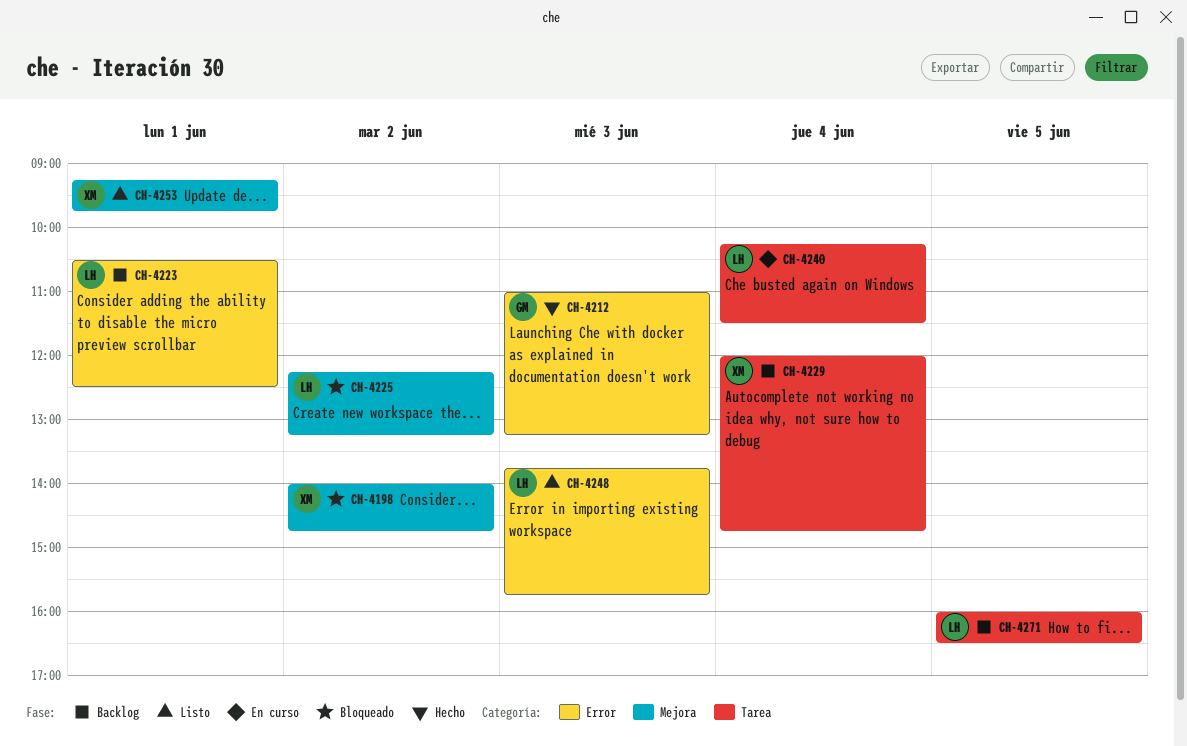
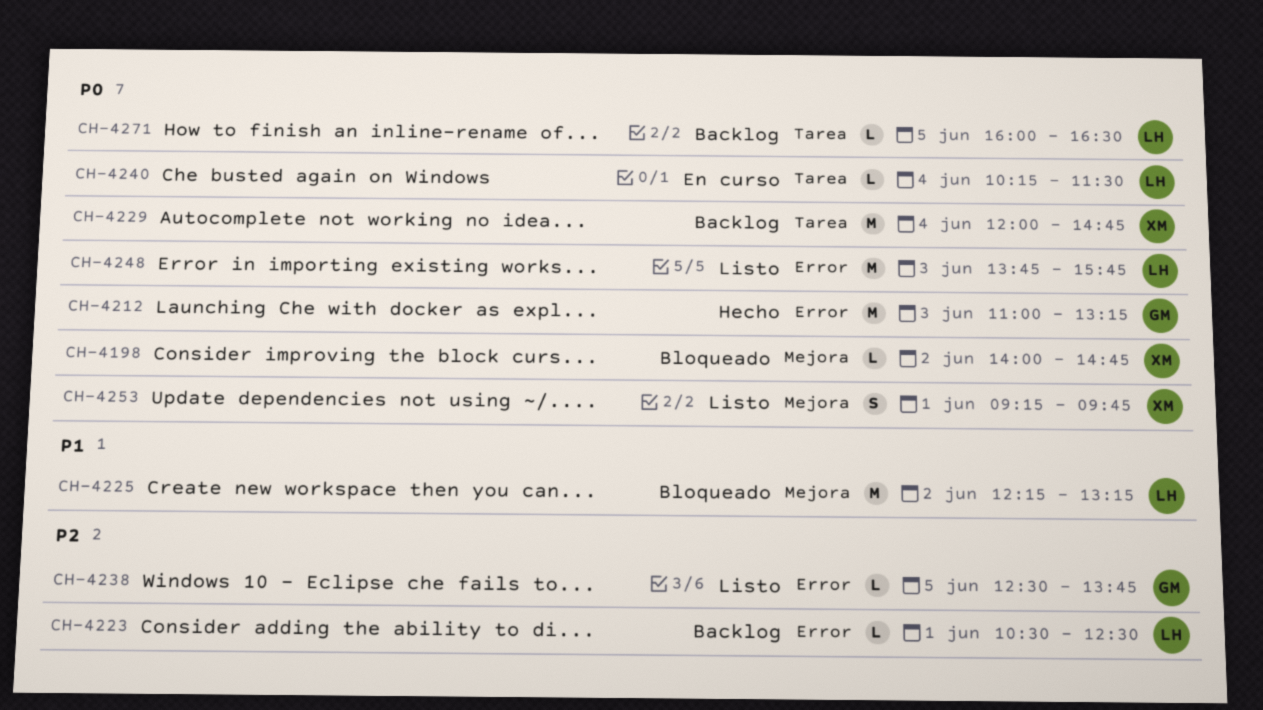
CH-4238: none -> present

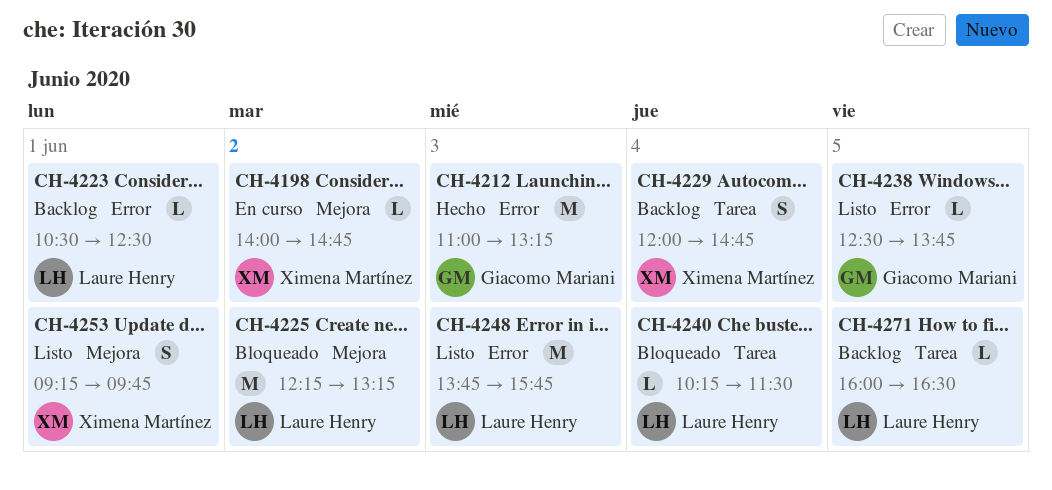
CH-4198, status: Bloqueado -> En curso
CH-4229, estimate: M -> S
CH-4240, status: En curso -> Bloqueado

